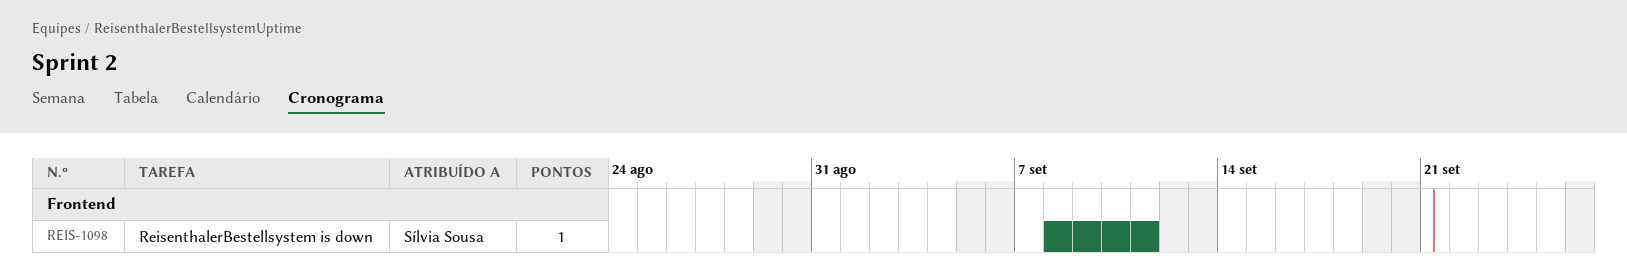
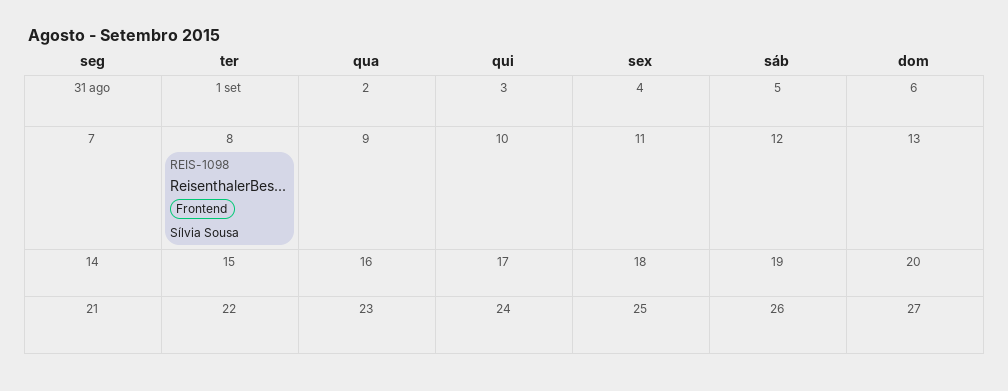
REIS-1098, due: Sep 11 -> Sep 8

